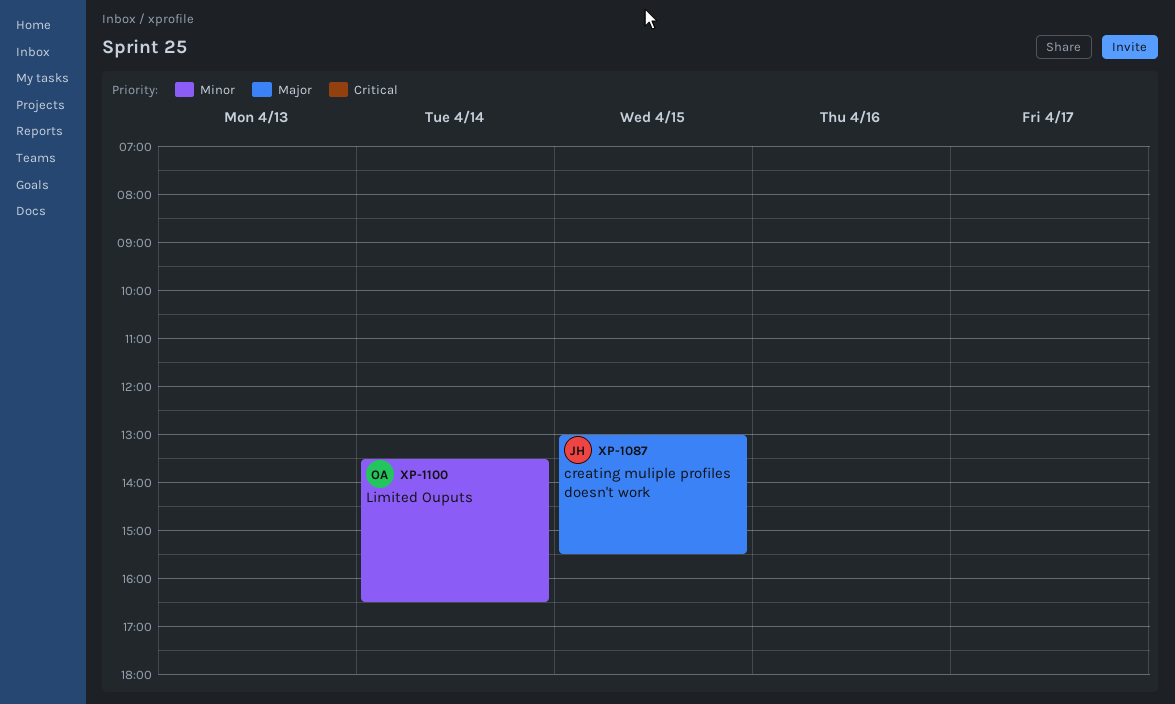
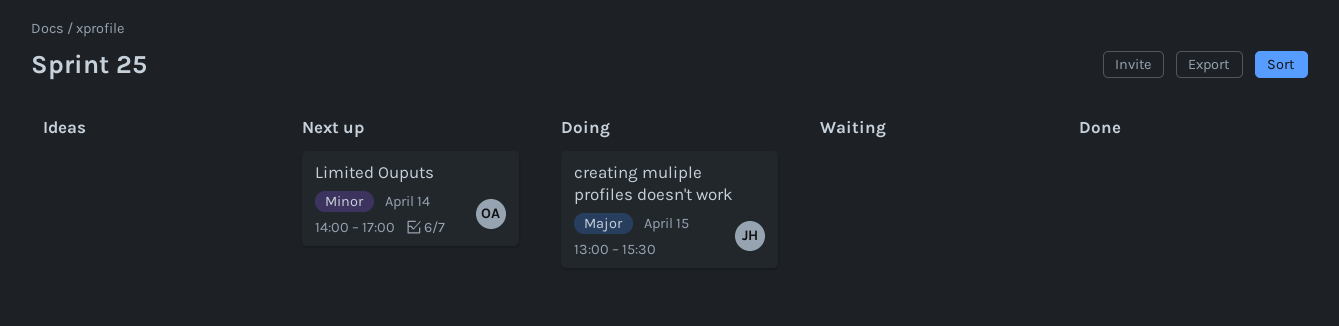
Limited Ouputs, begins: 13:30 -> 14:00
Limited Ouputs, ends: 16:30 -> 17:00

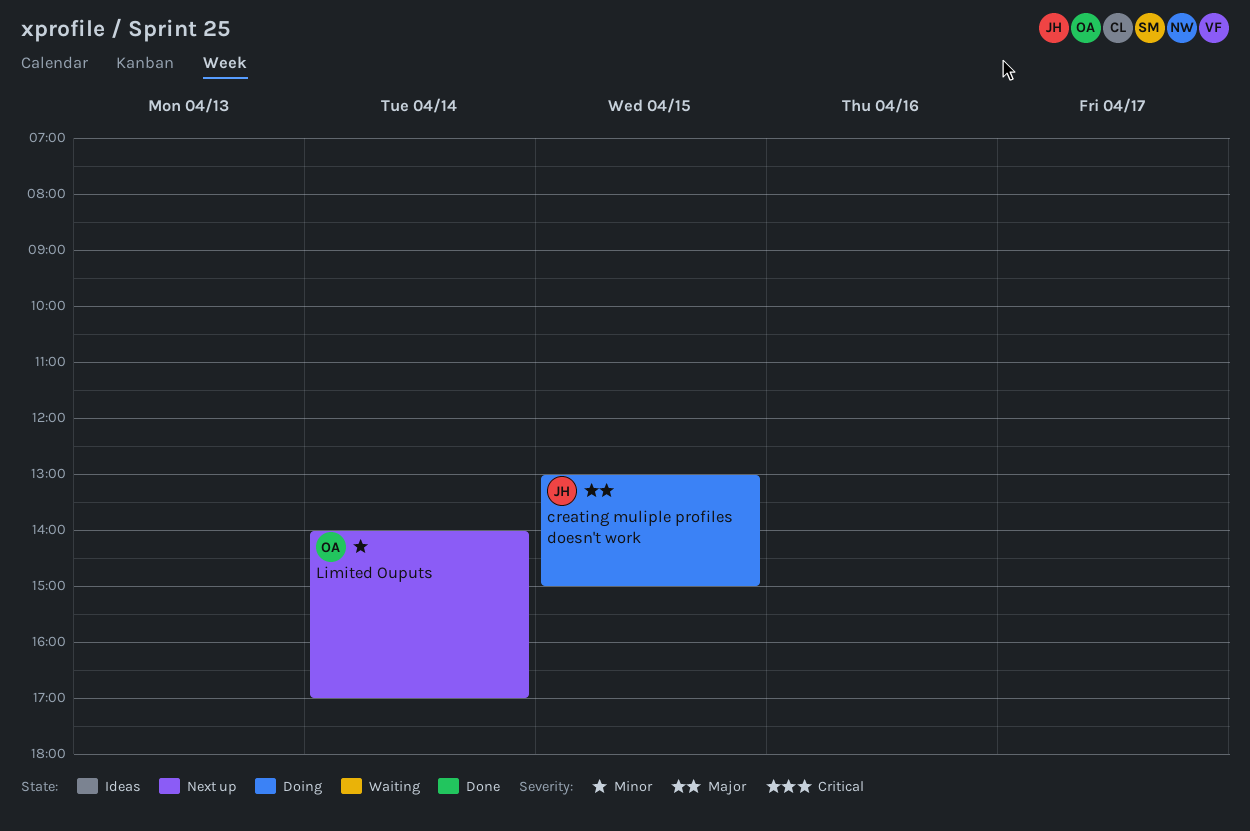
creating muliple profiles doesn't work, ends: 15:30 -> 15:00

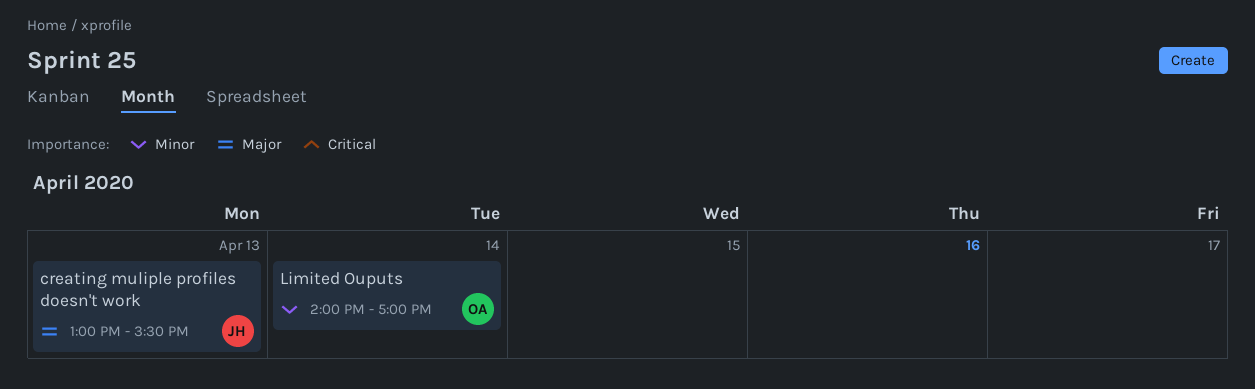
creating muliple profiles doesn't work, day: Apr 15 -> Apr 13
creating muliple profiles doesn't work, ends: 15:00 -> 15:30

